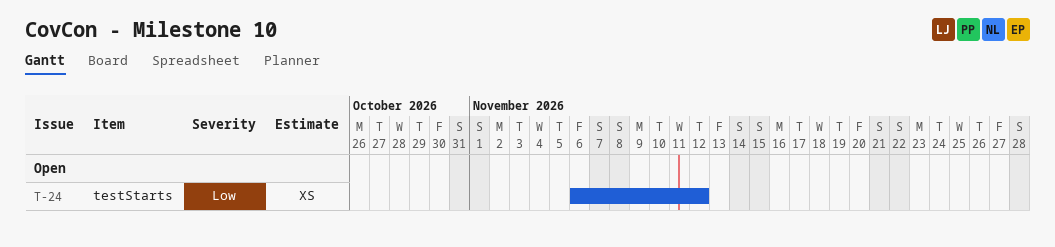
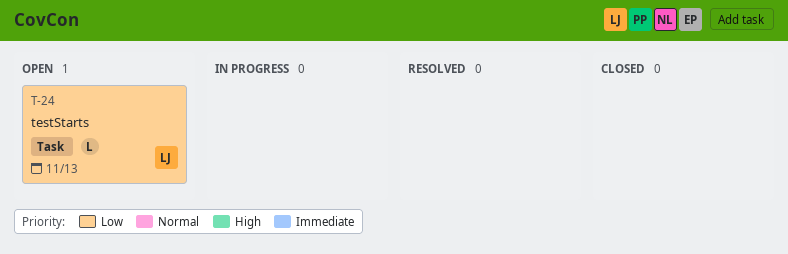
T-24, estimate: XS -> L
T-24, due: Nov 12 -> Nov 13

